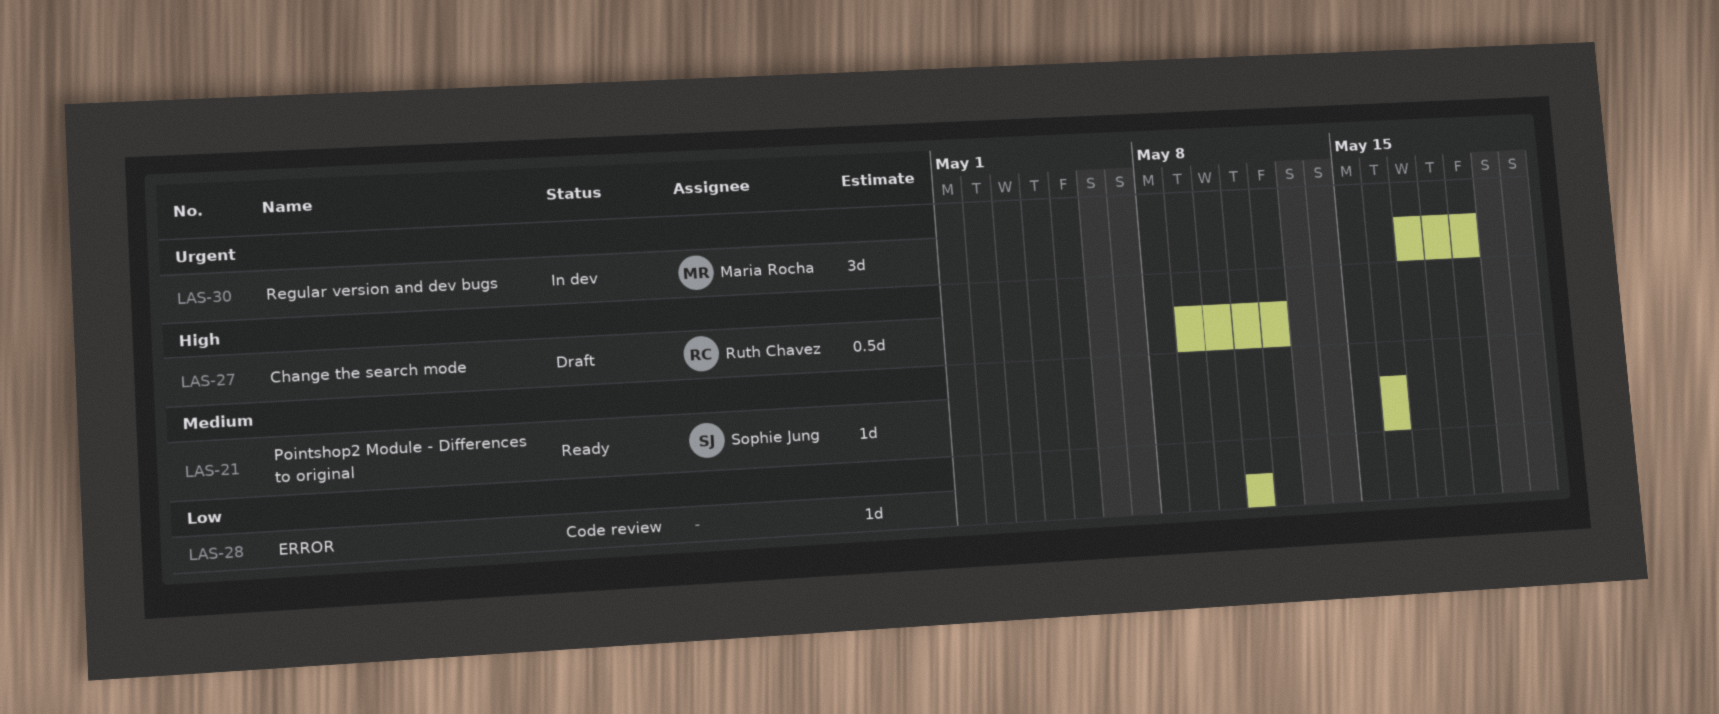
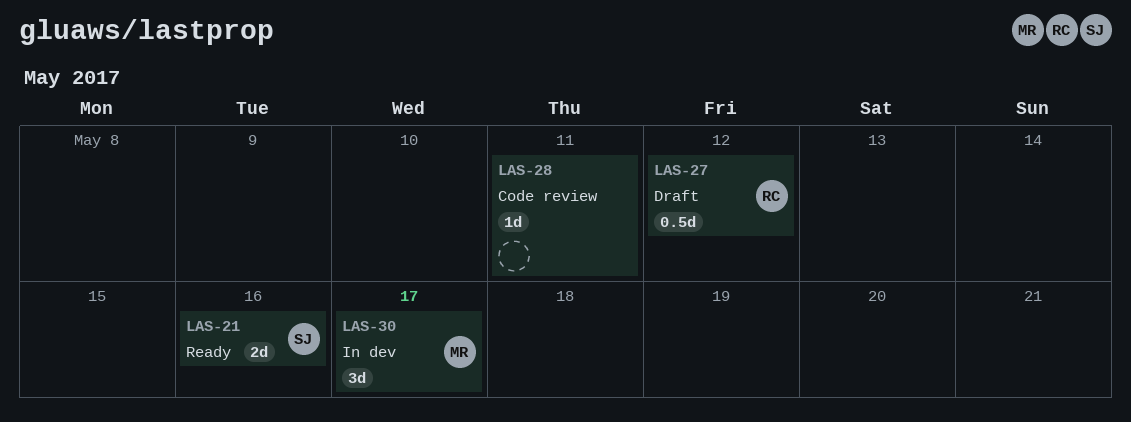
LAS-21, estimate: 1d -> 2d
LAS-30, due: May 19 -> May 17

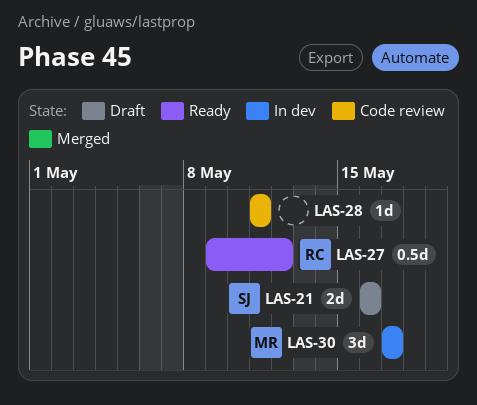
LAS-21, status: Ready -> Draft
LAS-27, status: Draft -> Ready

